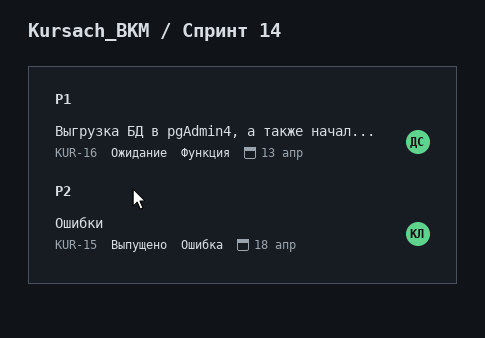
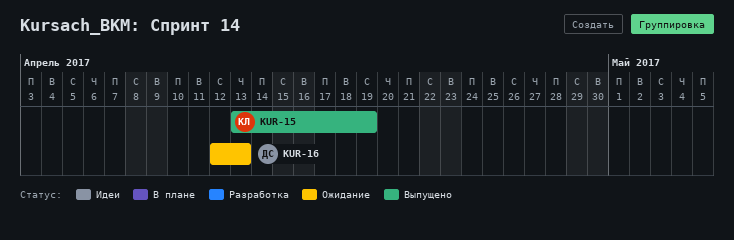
KUR-15, due: Apr 18 -> Apr 19

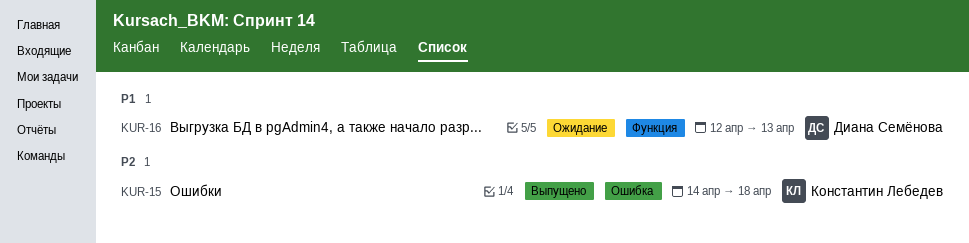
KUR-15, start: Apr 13 -> Apr 14
KUR-15, due: Apr 19 -> Apr 18

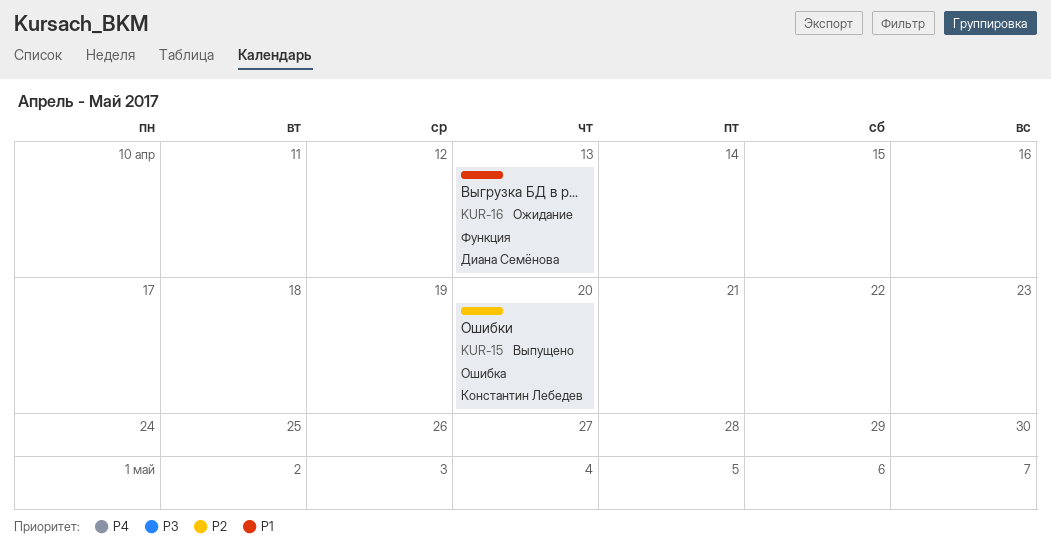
KUR-15, due: Apr 18 -> Apr 20

